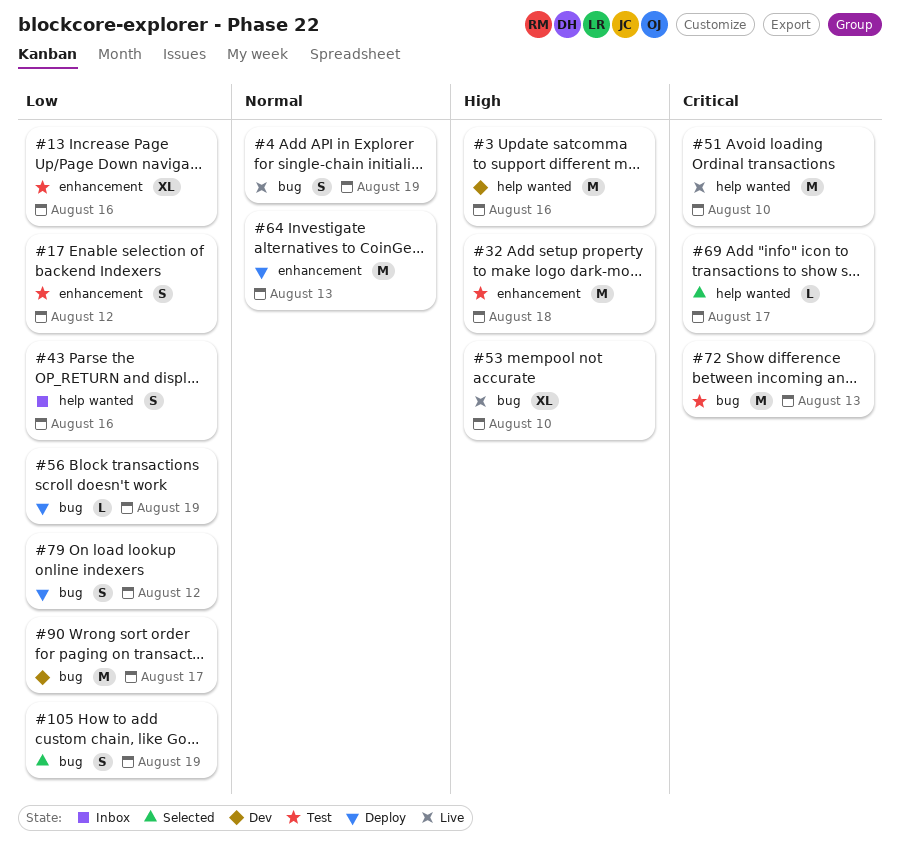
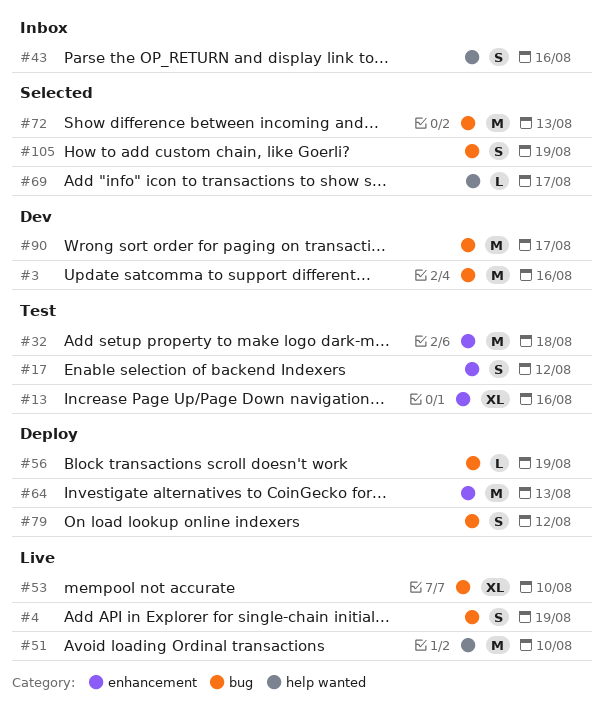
#3, label: help wanted -> bug
#72, status: Test -> Selected

